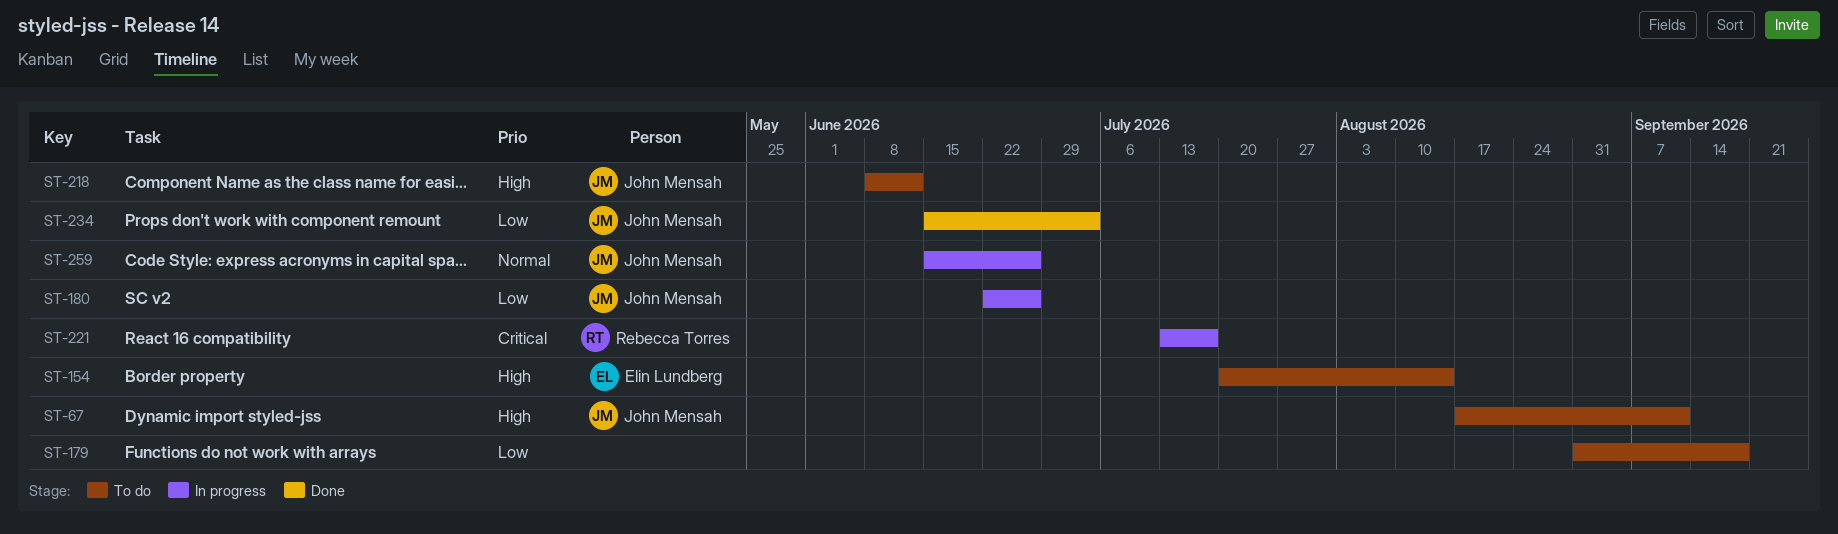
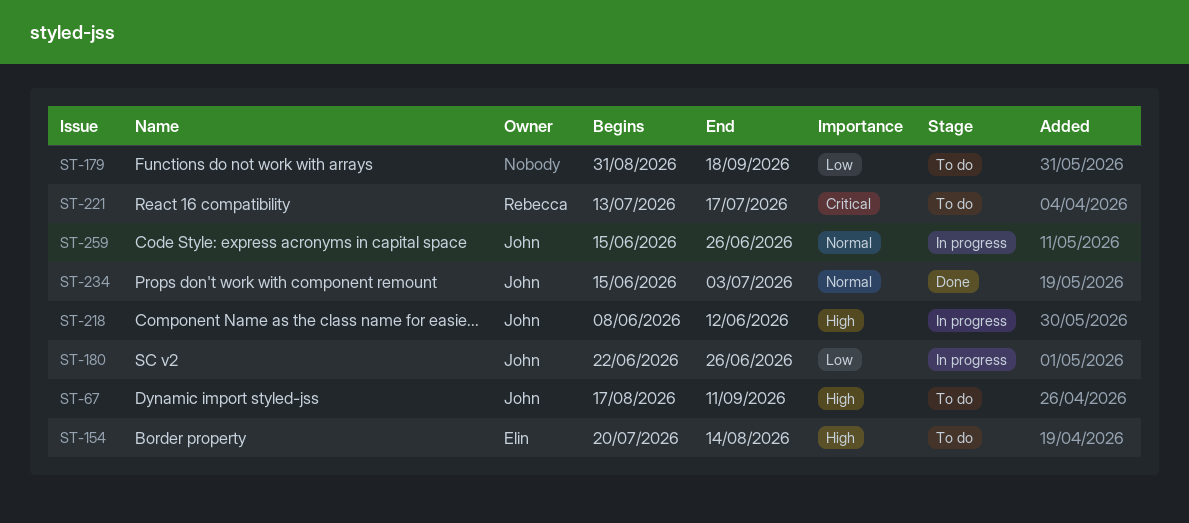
ST-218, status: To do -> In progress
ST-221, status: In progress -> To do
ST-234, priority: Low -> Normal

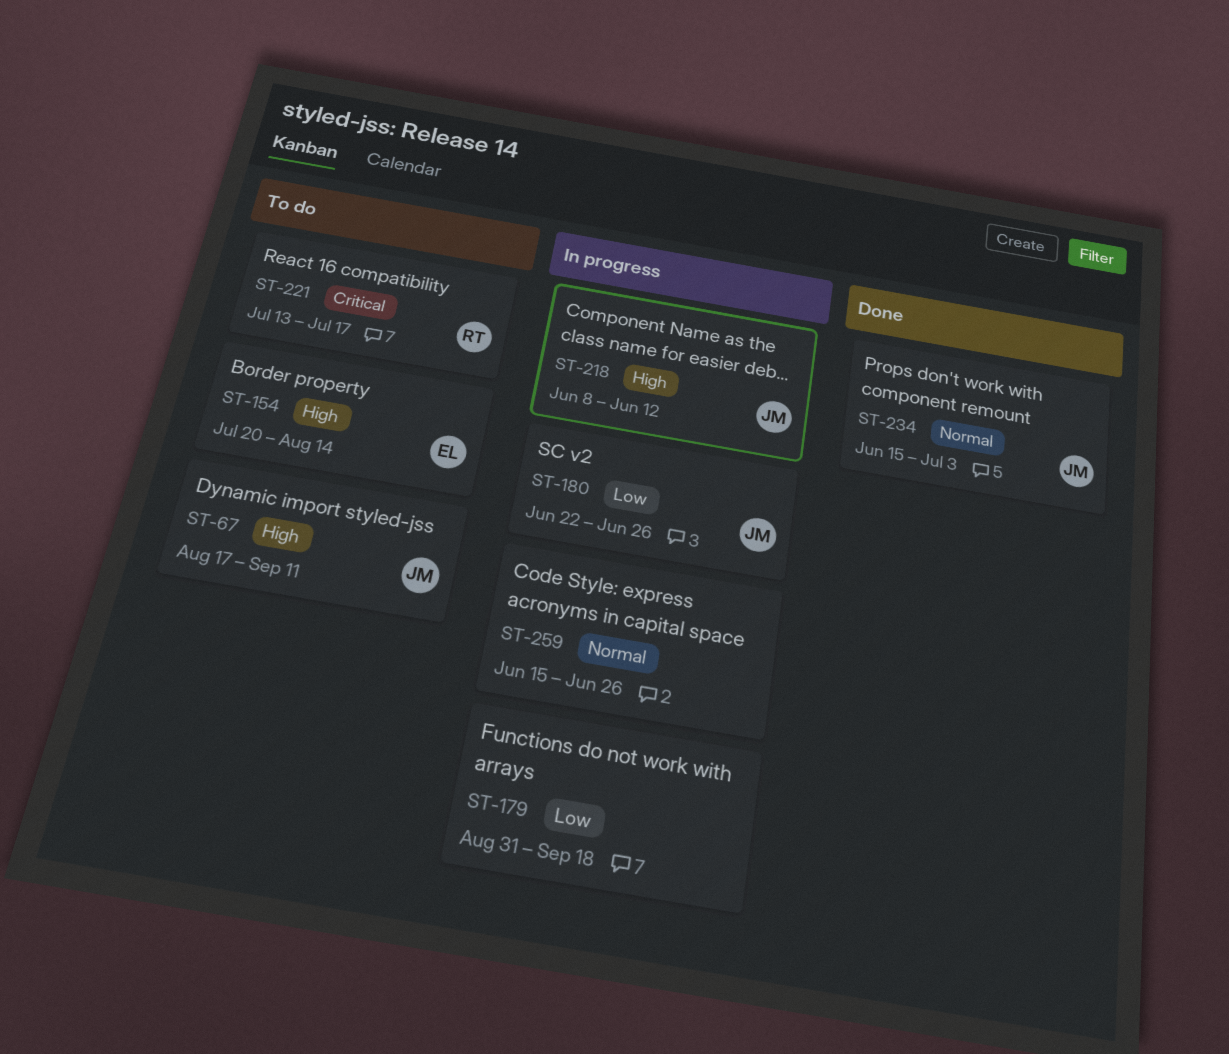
ST-179, status: To do -> In progress
ST-259, owner: John -> none

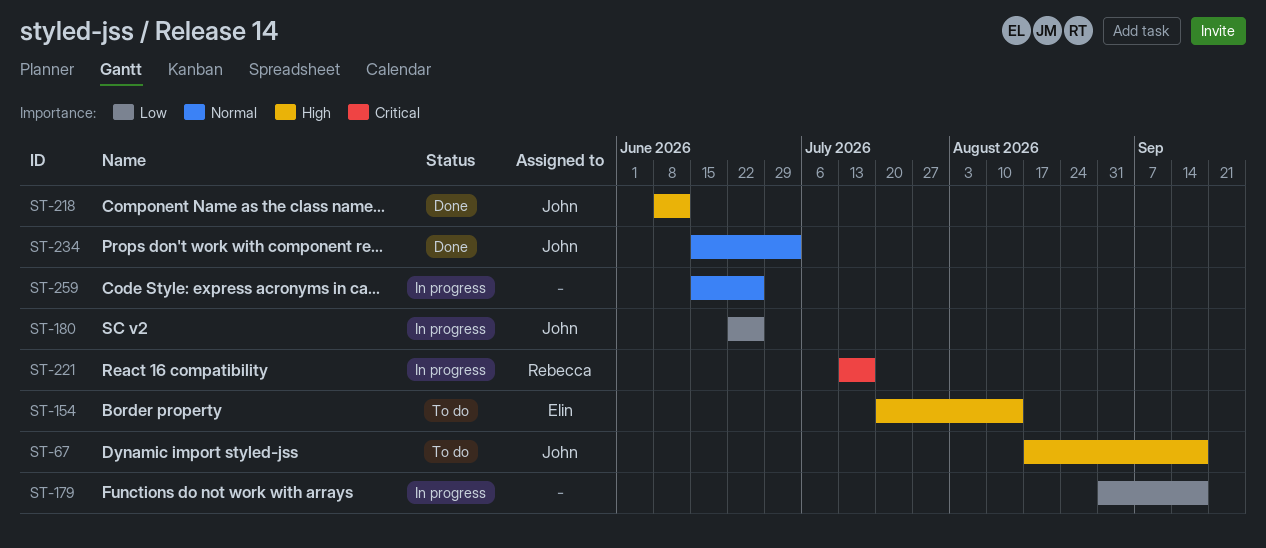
ST-67, due: Sep 11 -> Sep 18
ST-218, status: In progress -> Done
ST-221, status: To do -> In progress

